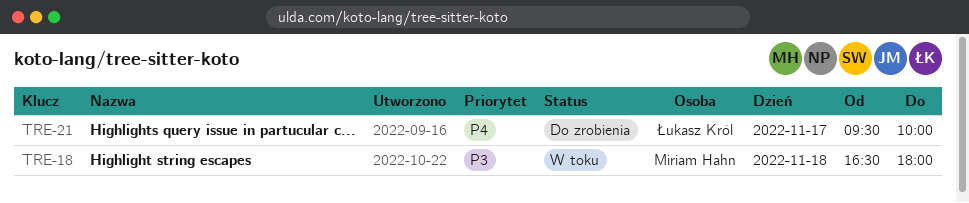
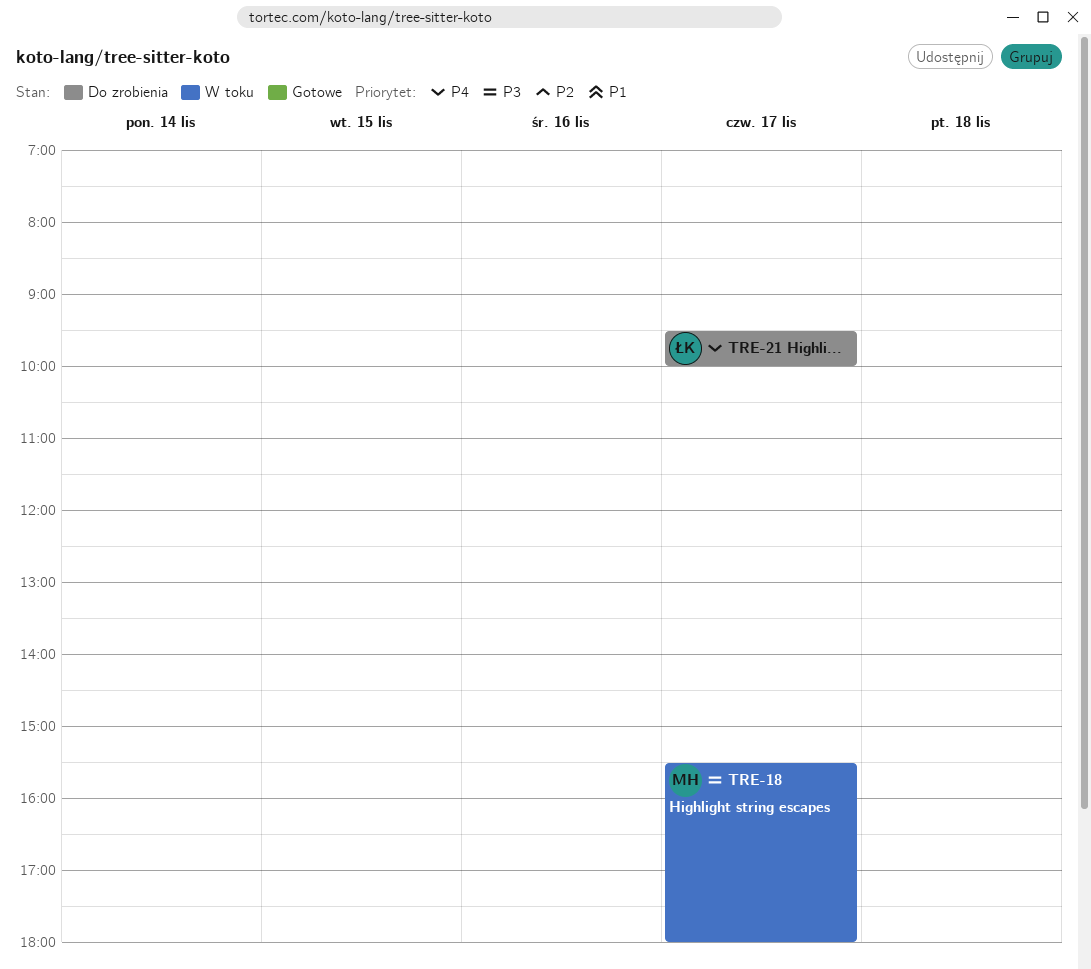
TRE-18, day: Nov 18 -> Nov 17
TRE-18, begins: 16:30 -> 15:30

